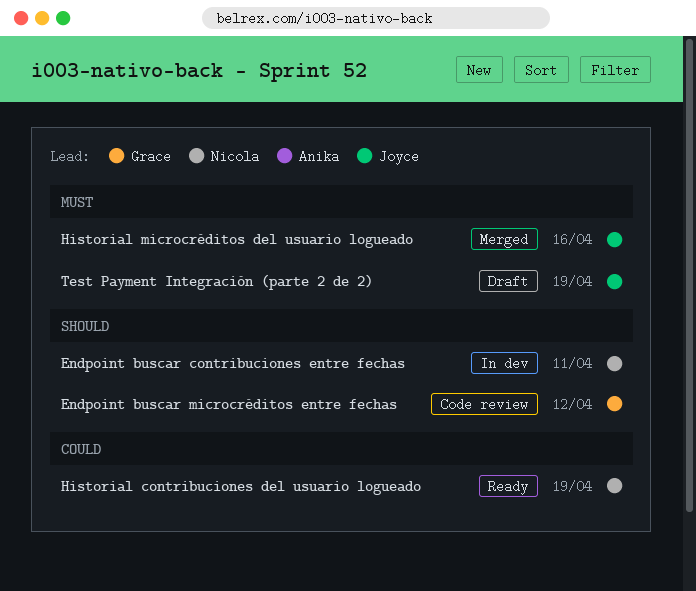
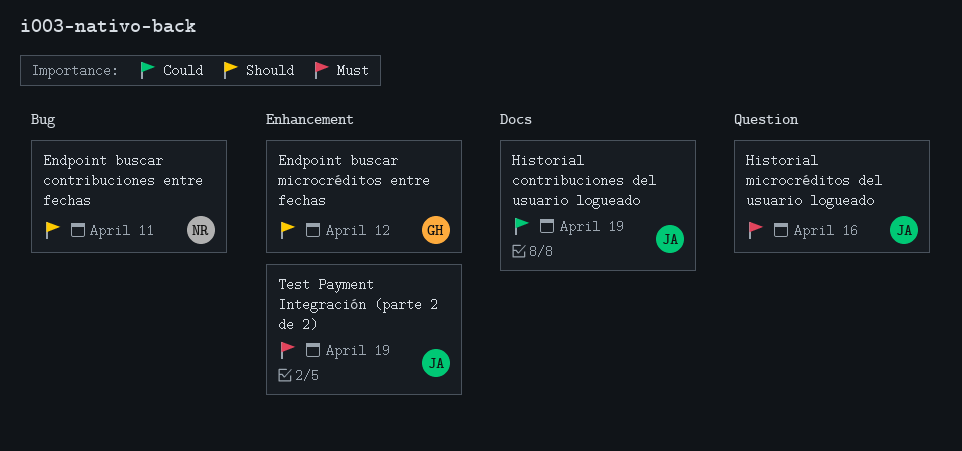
Historial contribuciones del usuario logueado, owner: Nicola -> Joyce

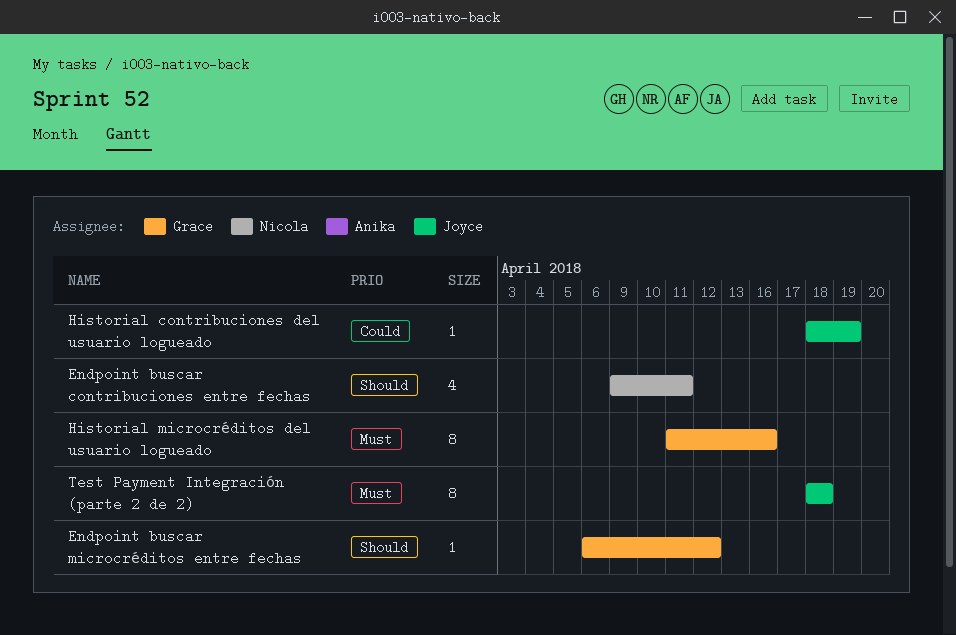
Historial microcréditos del usuario logueado, owner: Joyce -> Grace
Test Payment Integración (parte 2 de 2), due: Apr 19 -> Apr 18

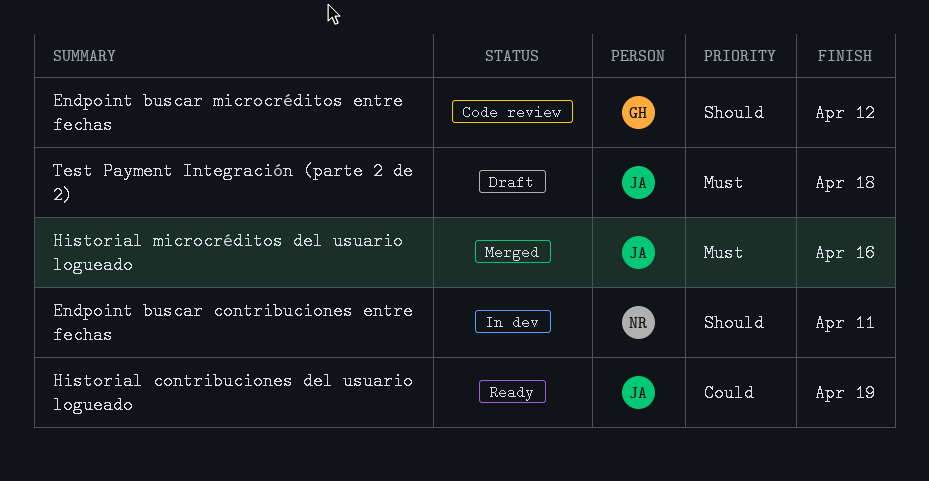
Historial microcréditos del usuario logueado, owner: Grace -> Joyce

